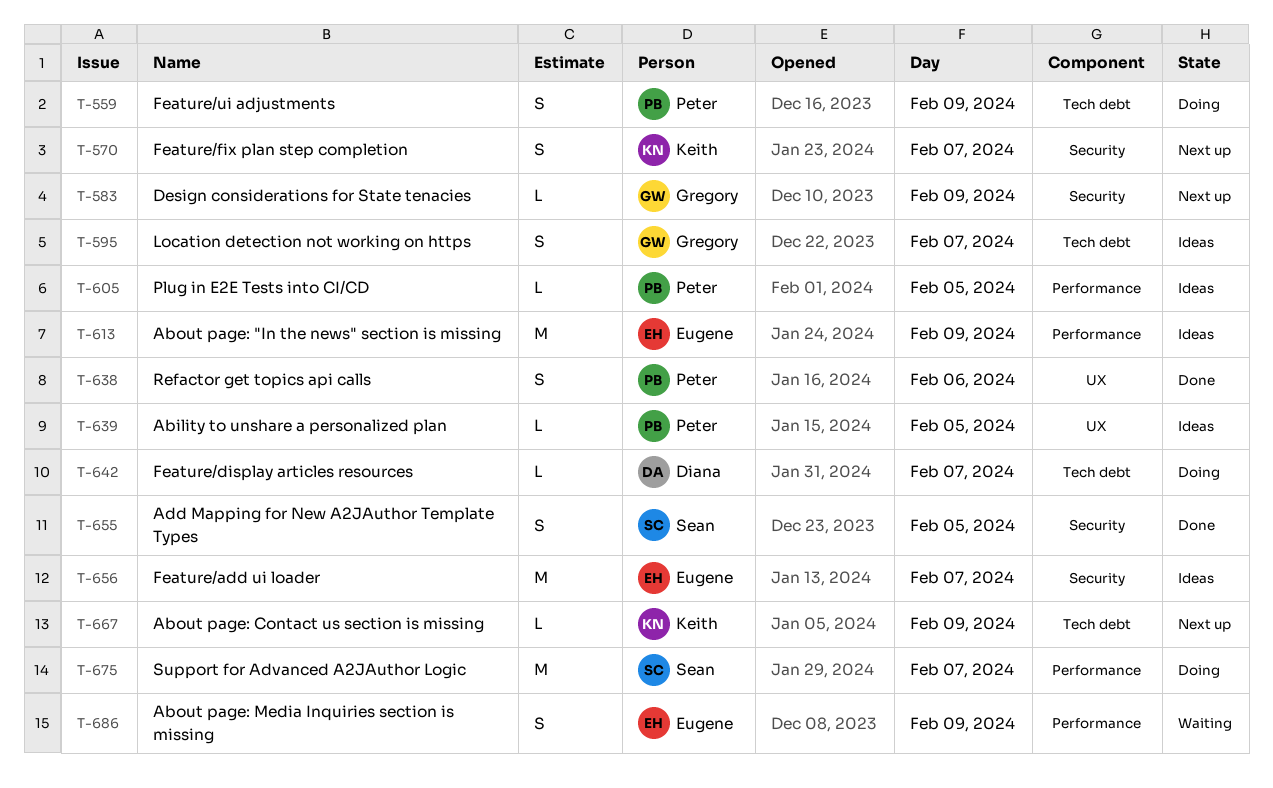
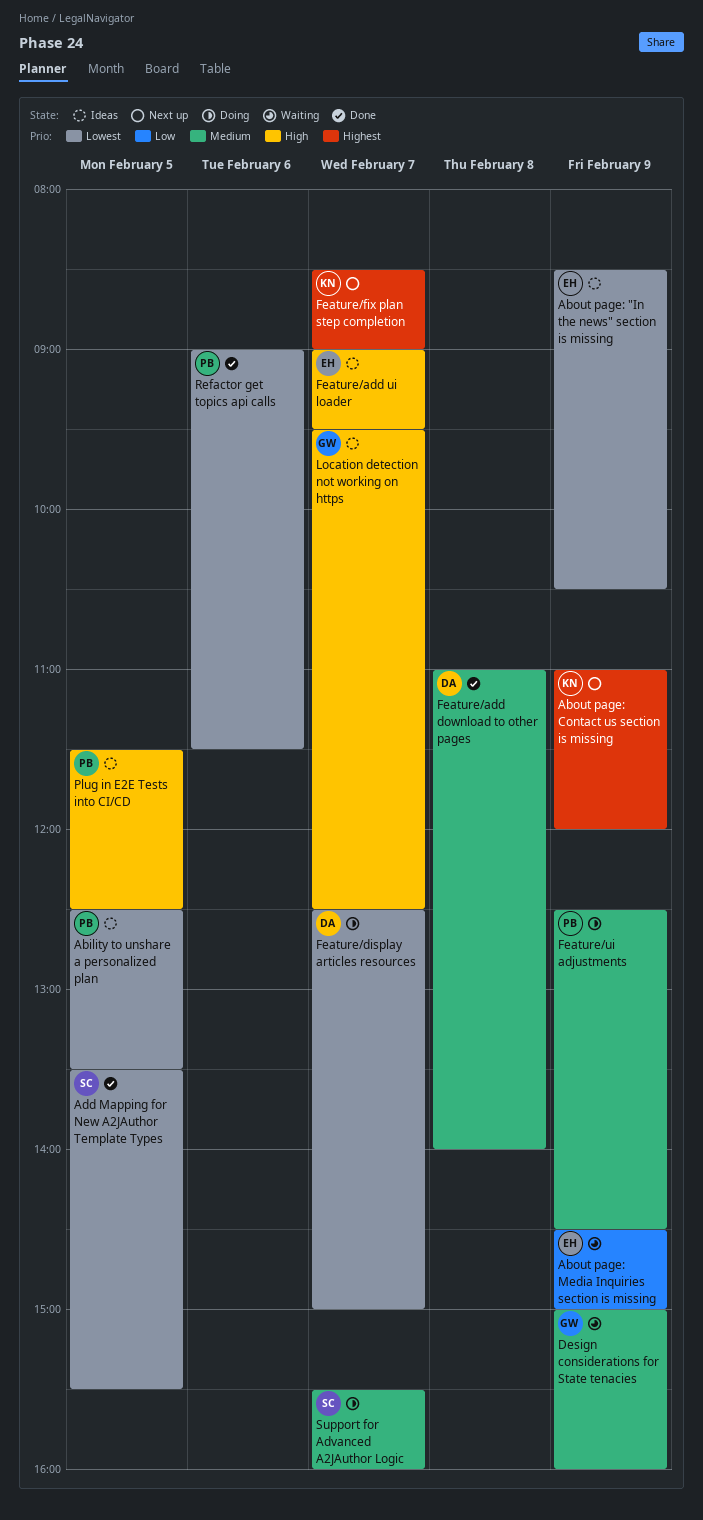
Design considerations for State tenacies, status: Next up -> Waiting
Feature/add download to other pages: none -> present

